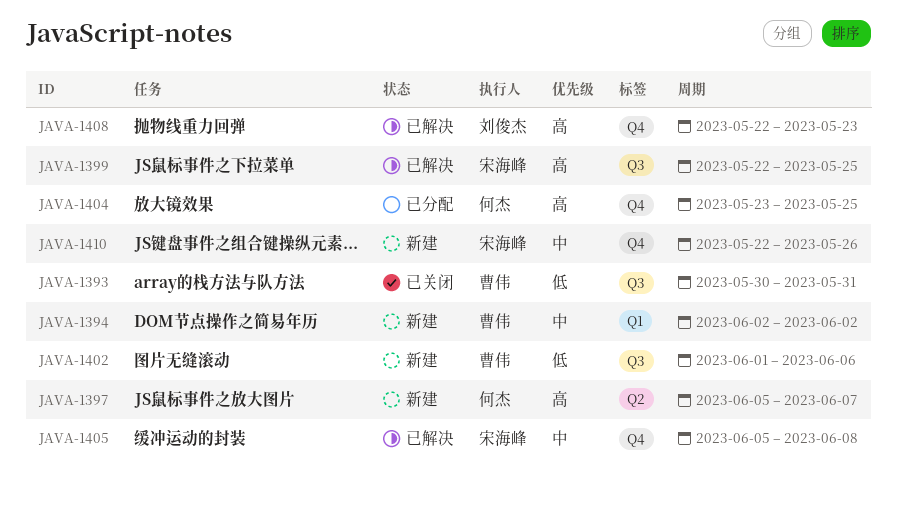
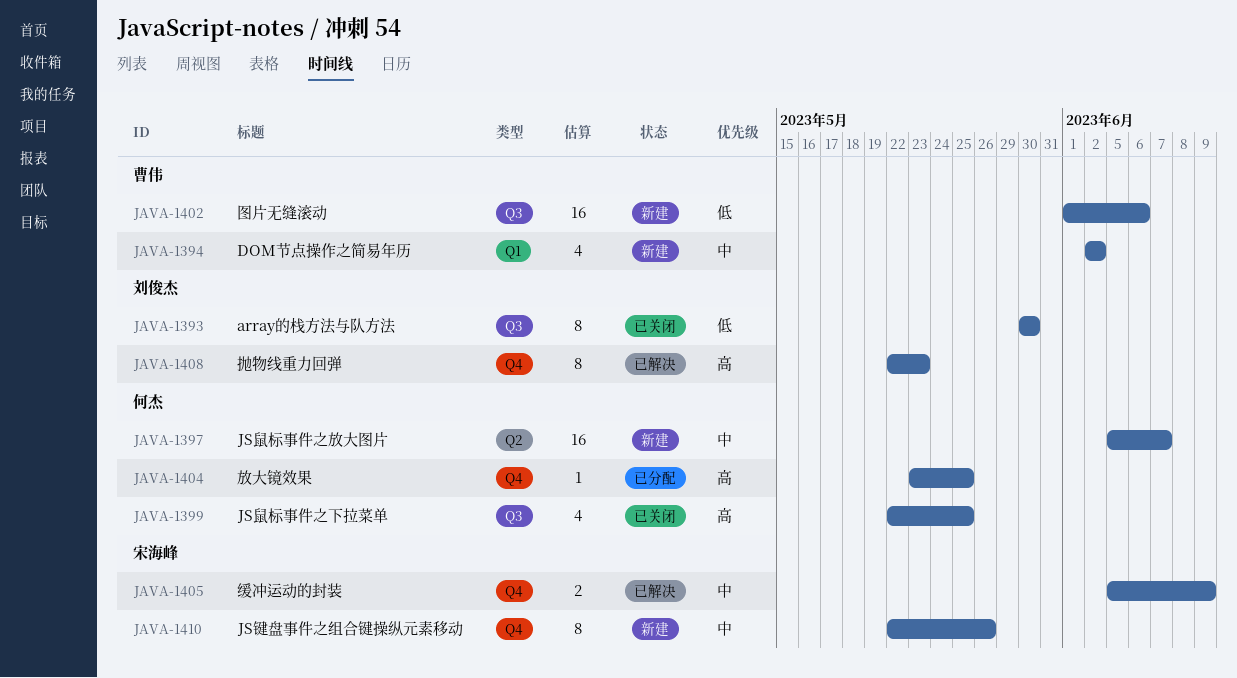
JAVA-1393, owner: 曹伟 -> 刘俊杰
JAVA-1393, due: May 31 -> May 30
JAVA-1397, priority: 高 -> 中
JAVA-1399, status: 已解决 -> 已关闭
JAVA-1399, owner: 宋海峰 -> 何杰
JAVA-1405, due: Jun 8 -> Jun 9

